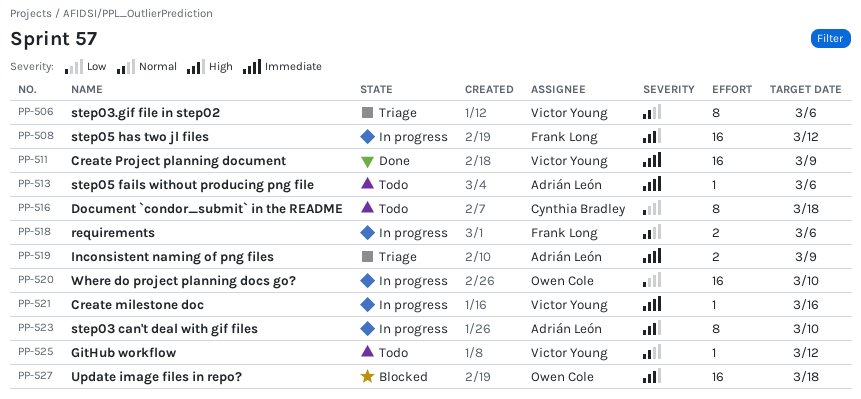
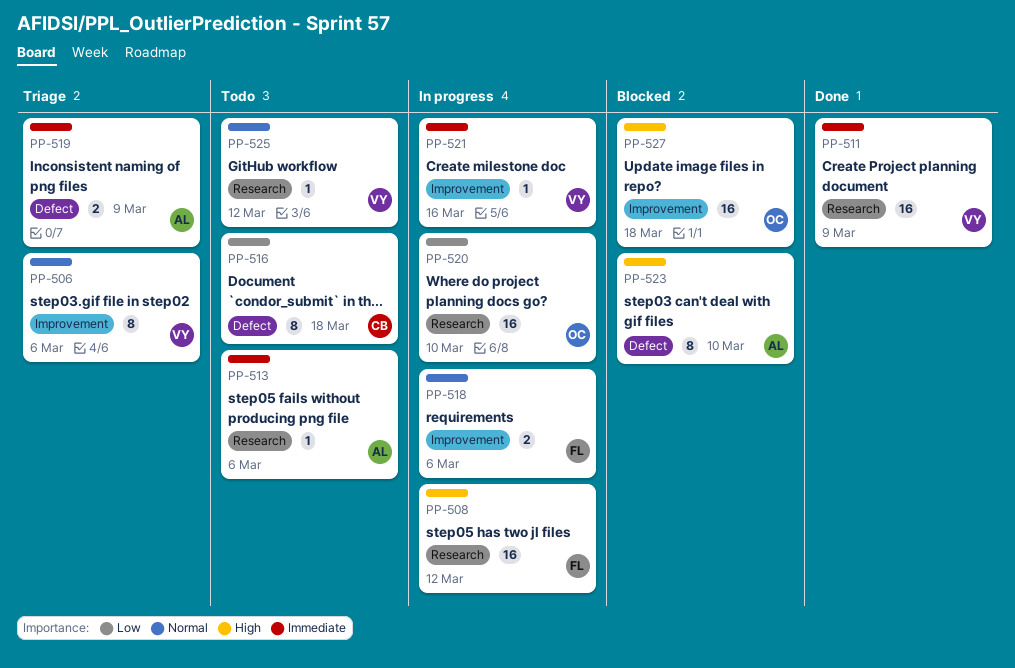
PP-523, status: In progress -> Blocked

